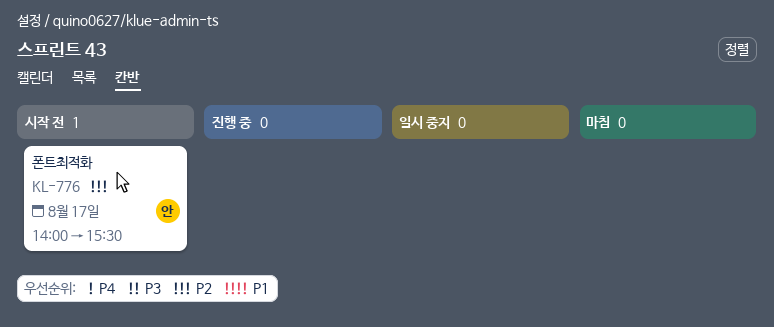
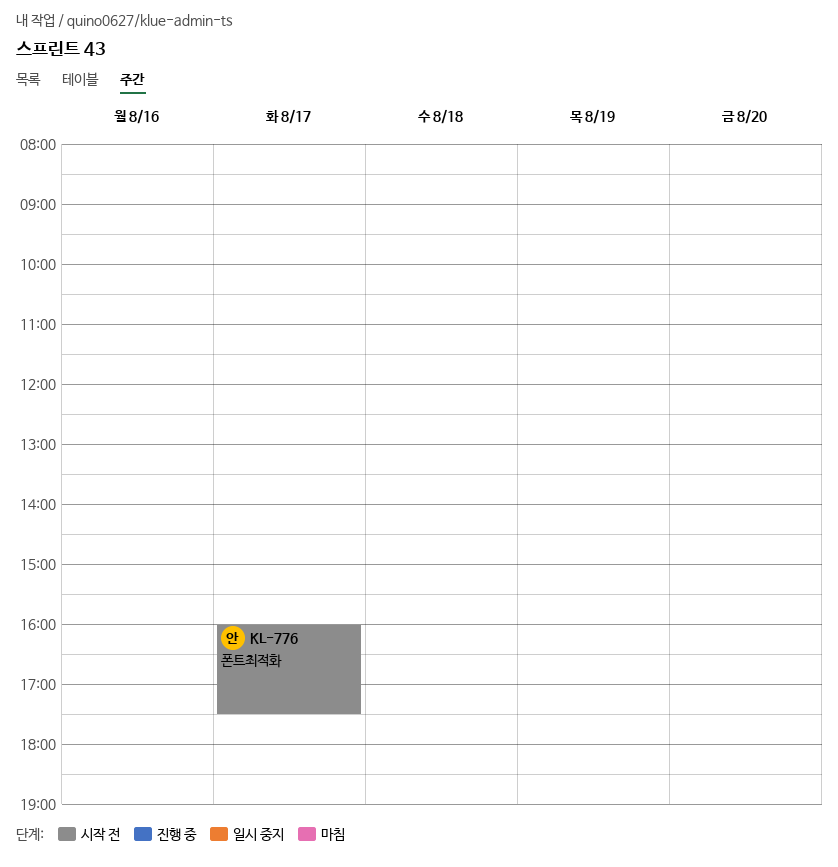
KL-776, begins: 14:00 -> 16:00
KL-776, ends: 15:30 -> 17:30

